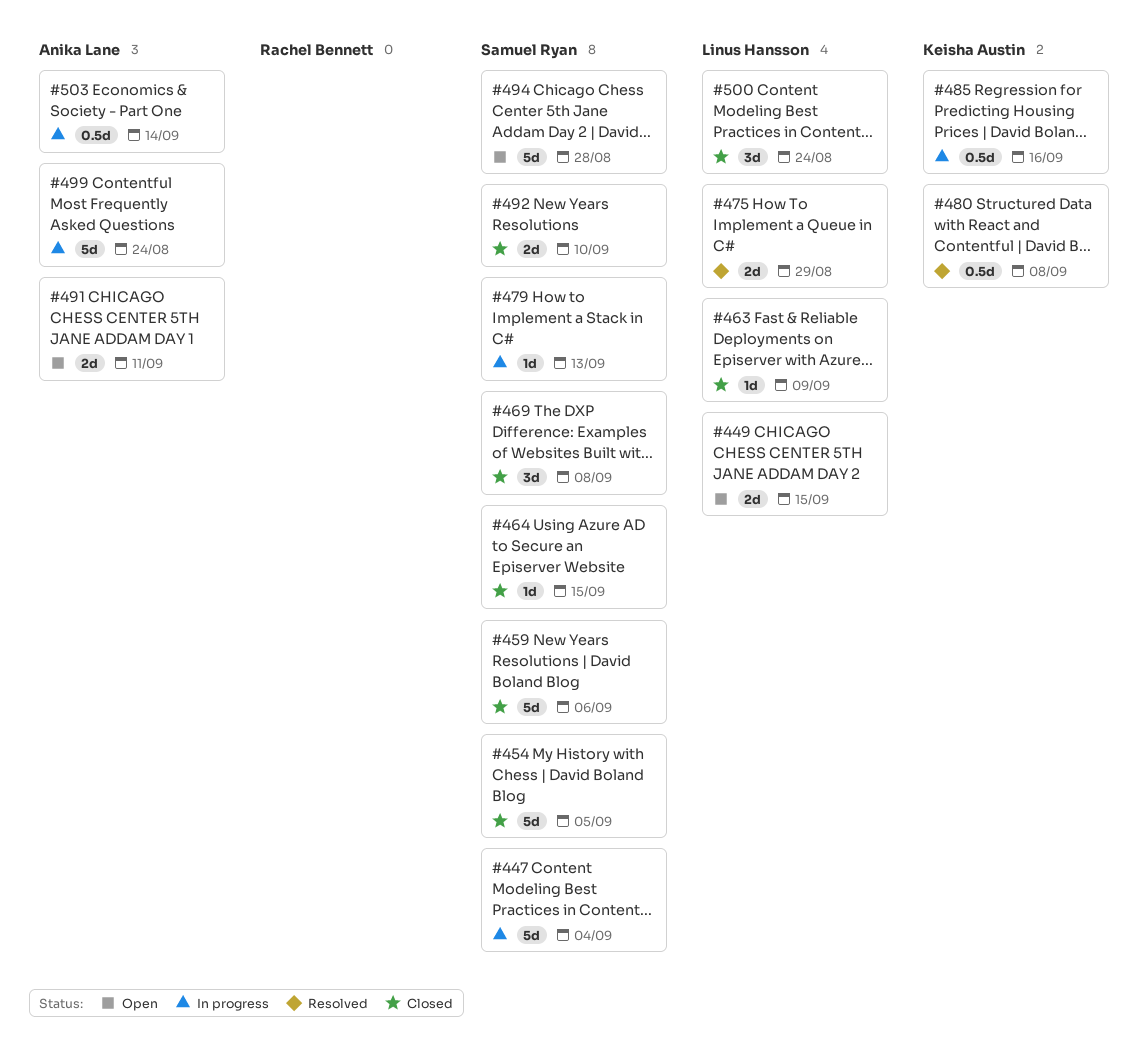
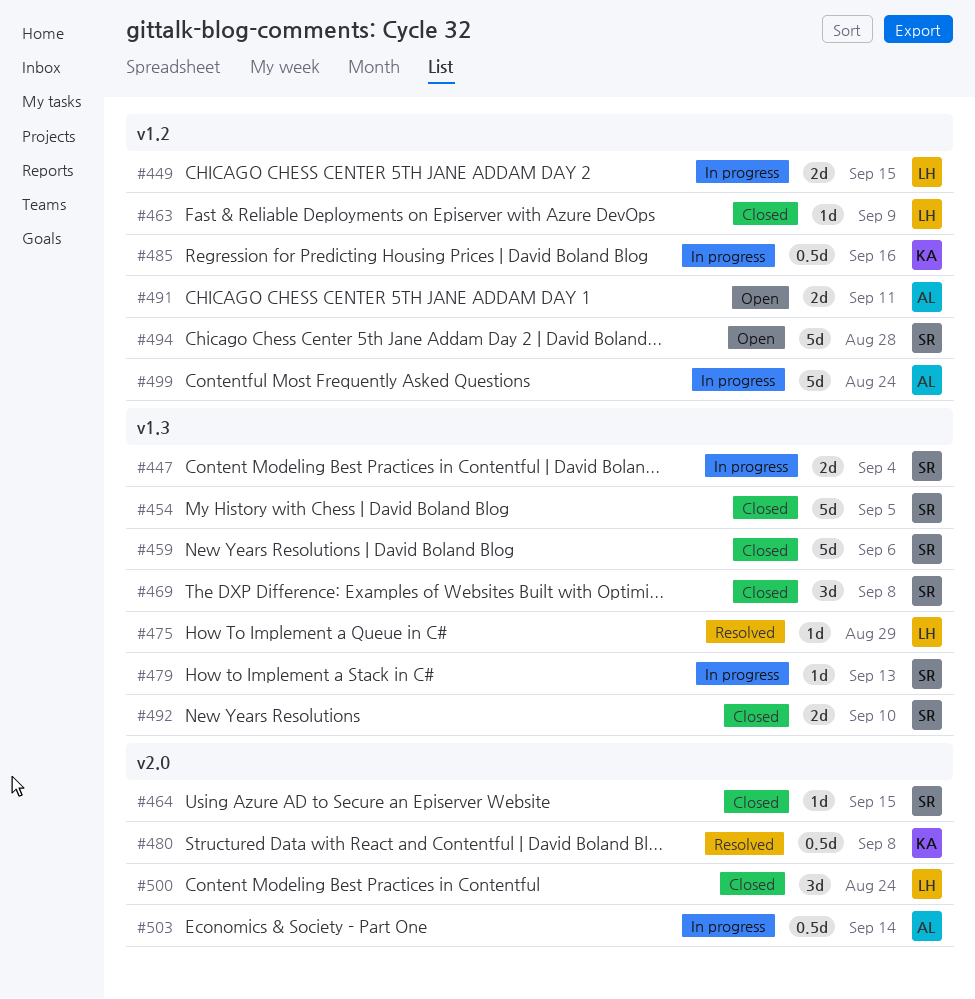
#447, estimate: 5d -> 2d
#449, status: Open -> In progress
#475, estimate: 2d -> 1d

